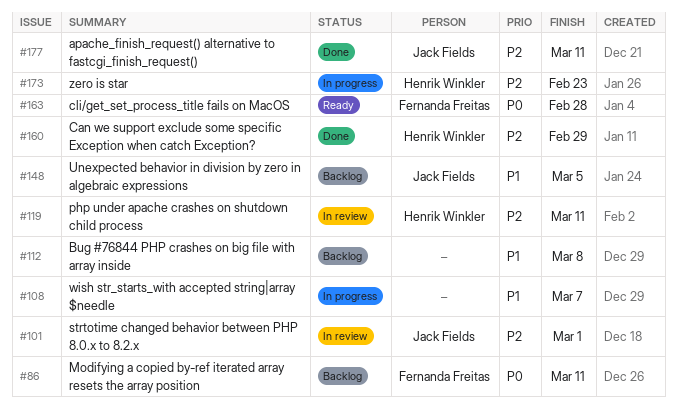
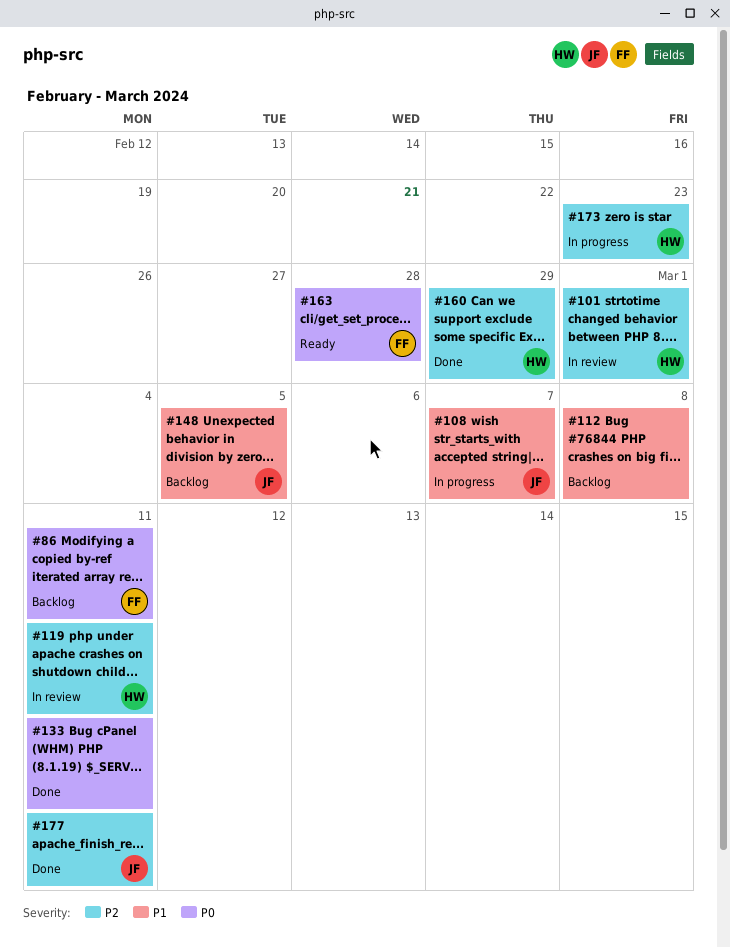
#101, owner: Jack Fields -> Henrik Winkler
#108, owner: none -> Jack Fields
#133: none -> present

